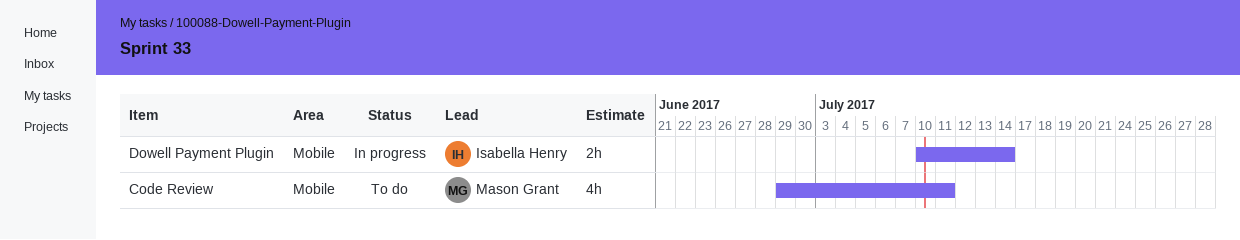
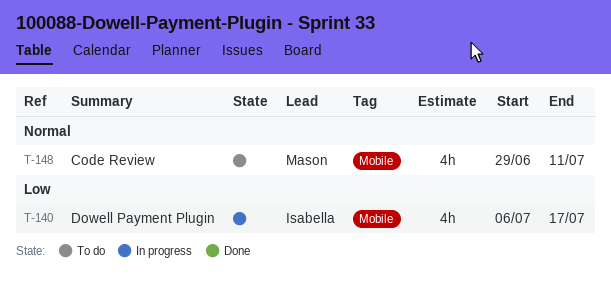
Dowell Payment Plugin, estimate: 2h -> 4h
Dowell Payment Plugin, start: Jul 10 -> Jul 6
Dowell Payment Plugin, due: Jul 14 -> Jul 17

